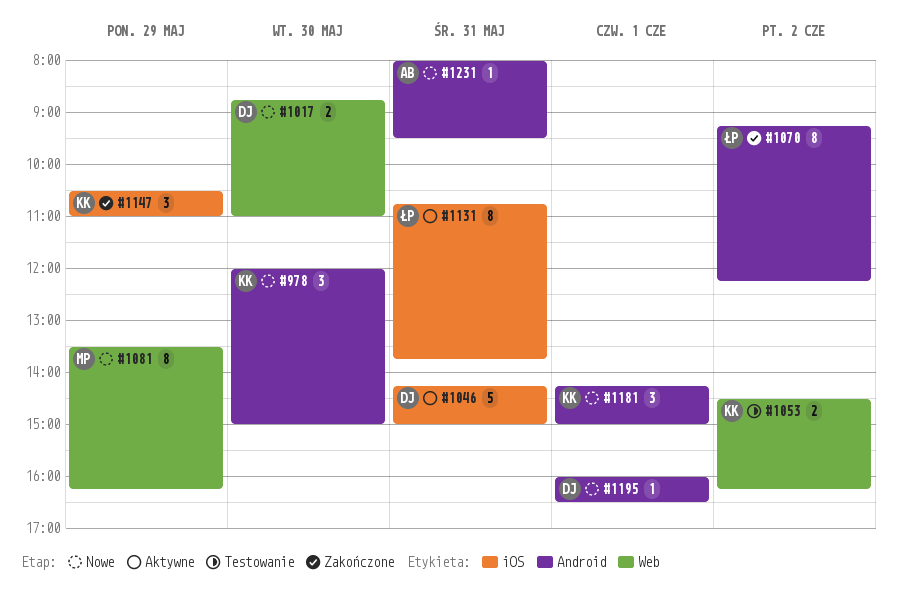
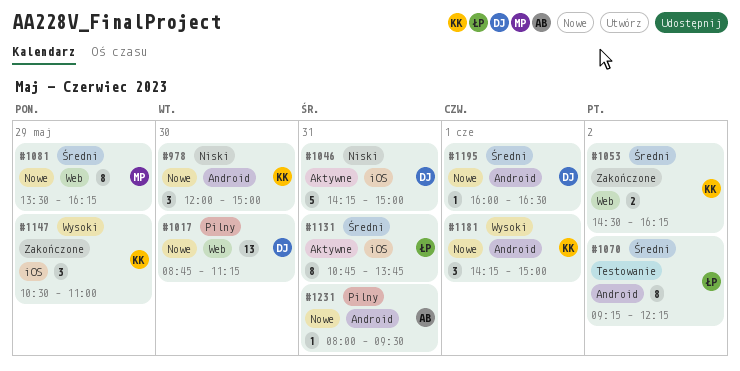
#1017, estimate: 2 -> 13
#1017, ends: 11:00 -> 11:15
#1053, status: Testowanie -> Zakończone
#1070, status: Zakończone -> Testowanie

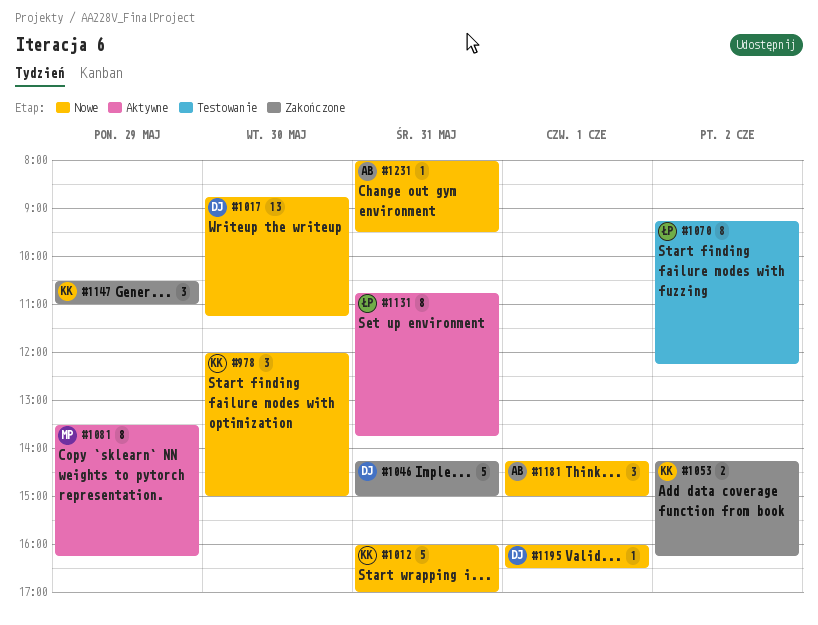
#1012: none -> present
#1046, status: Aktywne -> Zakończone
#1053, begins: 14:30 -> 14:15
#1081, status: Nowe -> Aktywne
#1181, owner: KK -> AB

